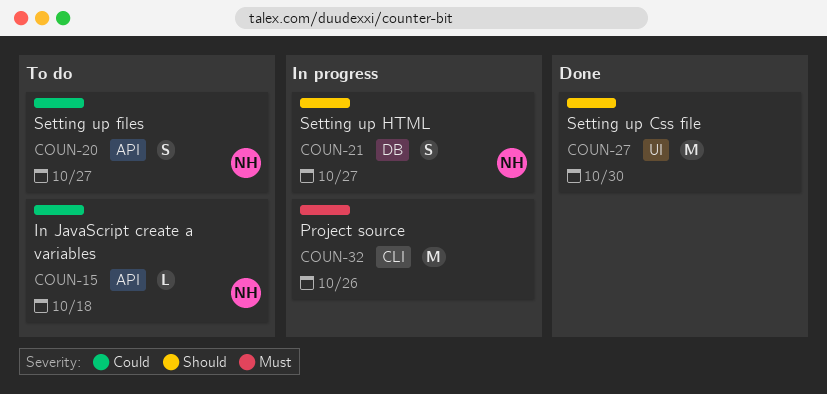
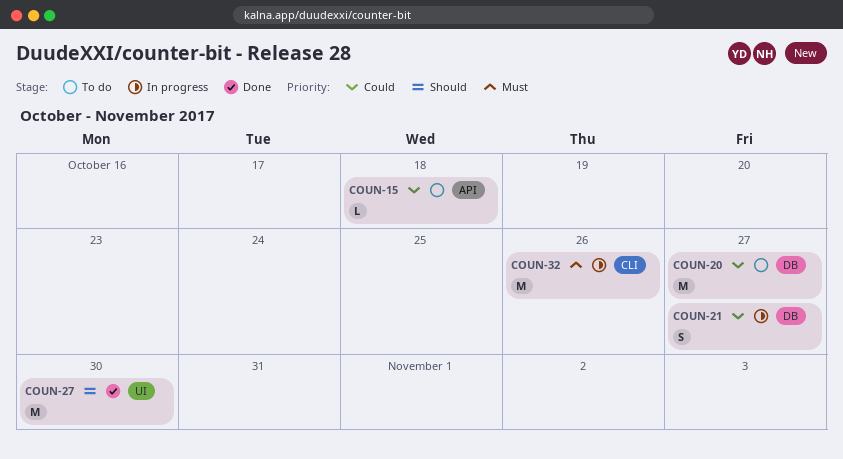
COUN-20, label: API -> DB
COUN-20, estimate: S -> M
COUN-21, priority: Should -> Could

